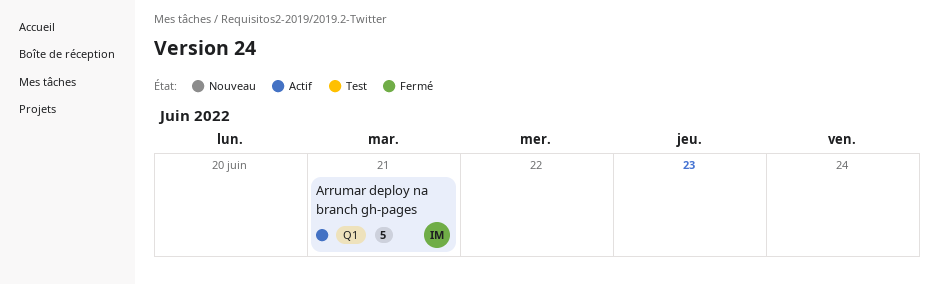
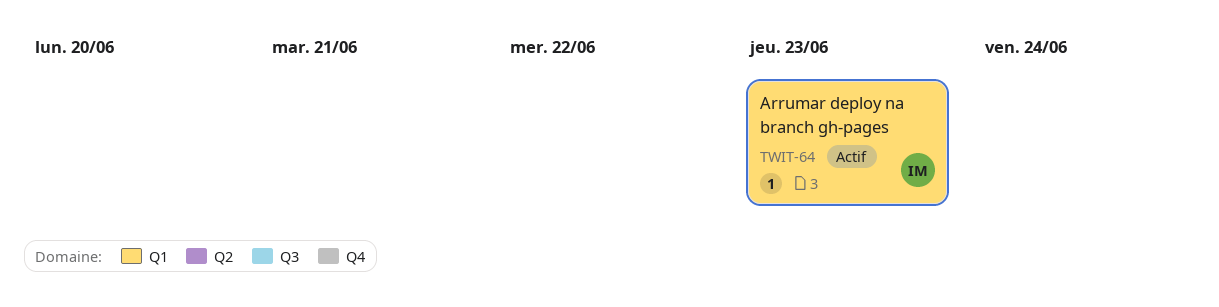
Arrumar deploy na branch gh-pages, estimate: 5 -> 1
Arrumar deploy na branch gh-pages, due: Jun 21 -> Jun 23

